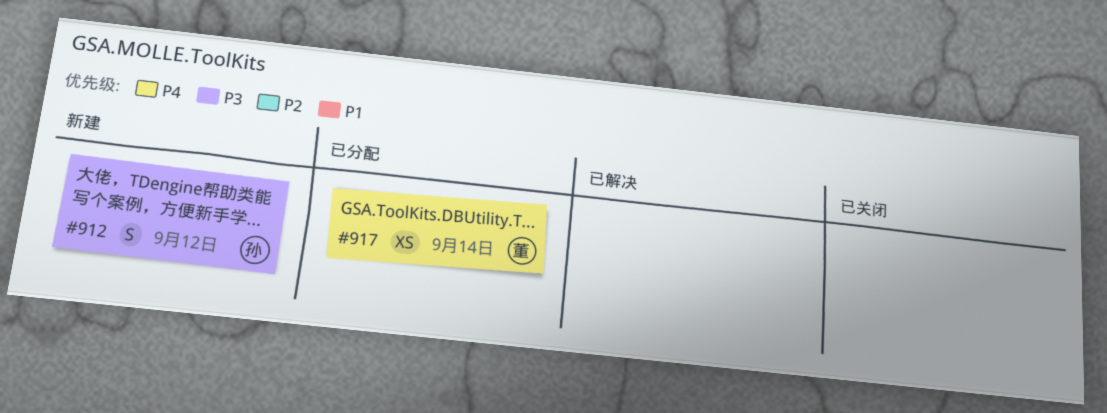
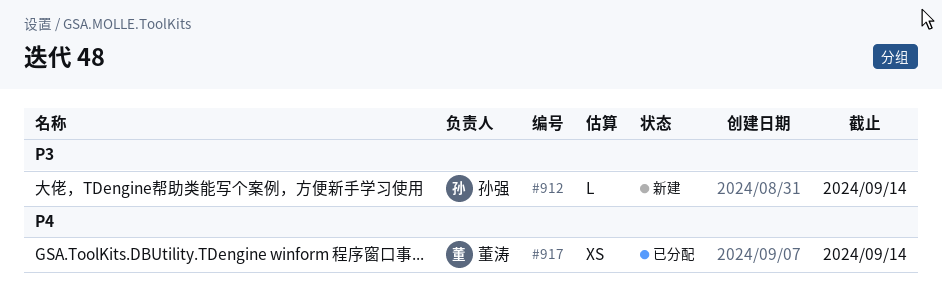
#912, estimate: S -> L
#912, due: Sep 12 -> Sep 14

